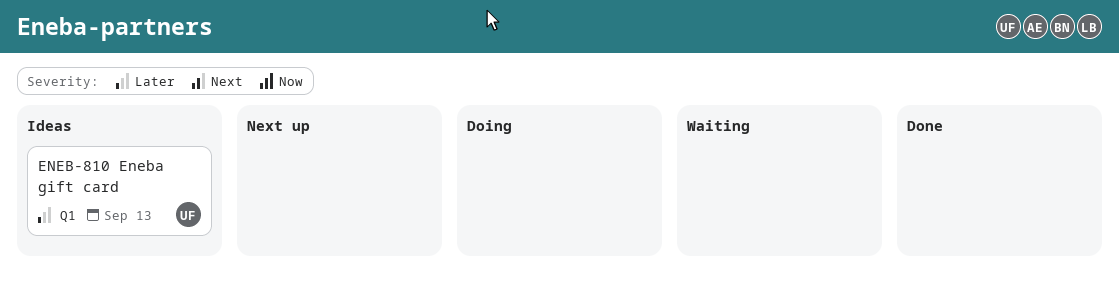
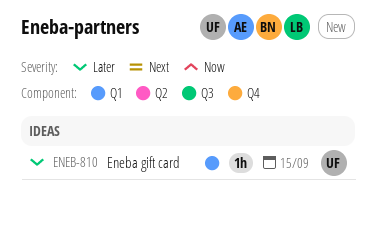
ENEB-810, due: Sep 13 -> Sep 15

